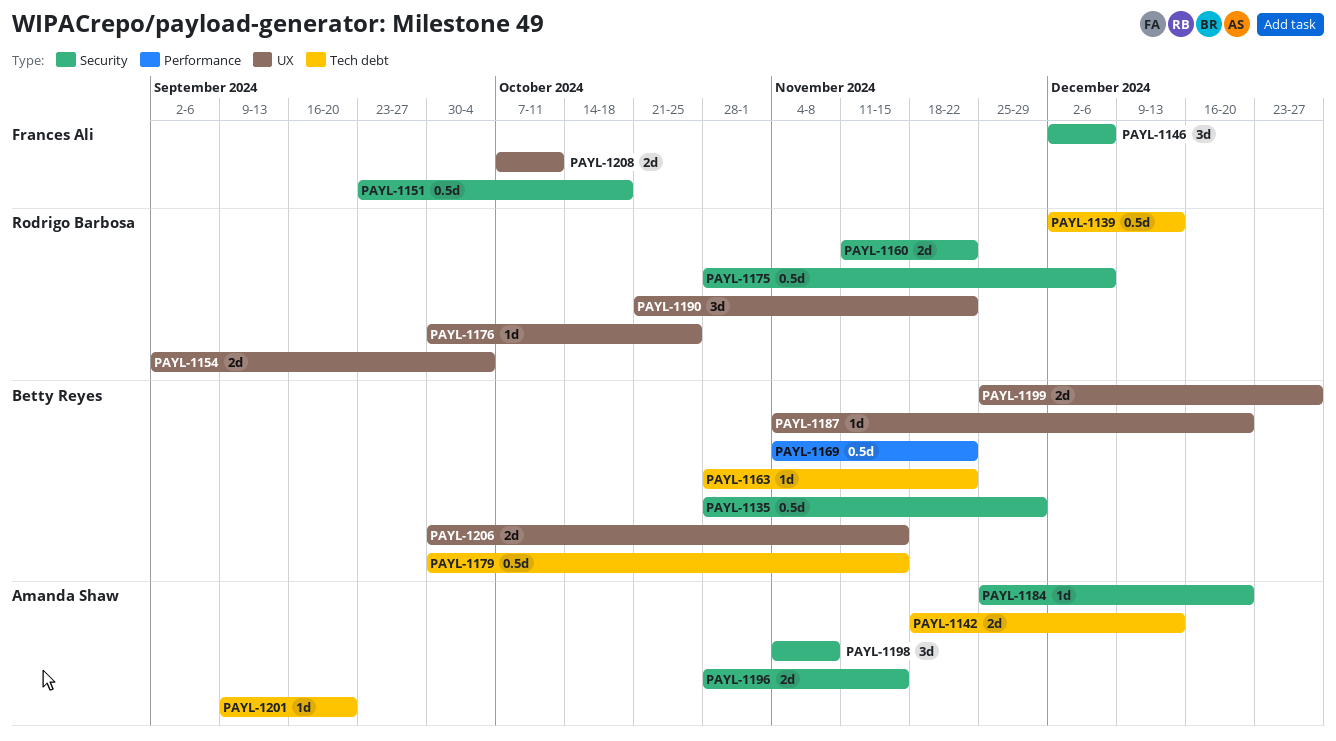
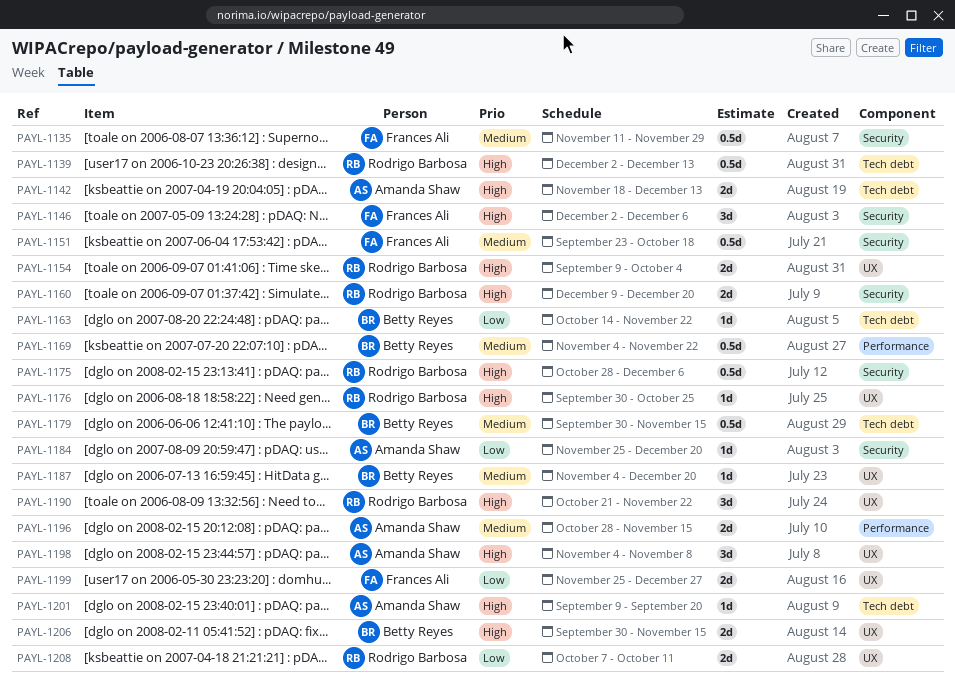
PAYL-1135, owner: Betty Reyes -> Frances Ali
PAYL-1135, start: Oct 28 -> Nov 11
PAYL-1154, start: Sep 2 -> Sep 9
PAYL-1160, start: Nov 11 -> Dec 9
PAYL-1160, due: Nov 22 -> Dec 20
PAYL-1163, start: Oct 28 -> Oct 14
PAYL-1196, label: Security -> Performance
PAYL-1198, label: Security -> UX
PAYL-1199, owner: Betty Reyes -> Frances Ali
PAYL-1208, owner: Frances Ali -> Rodrigo Barbosa

